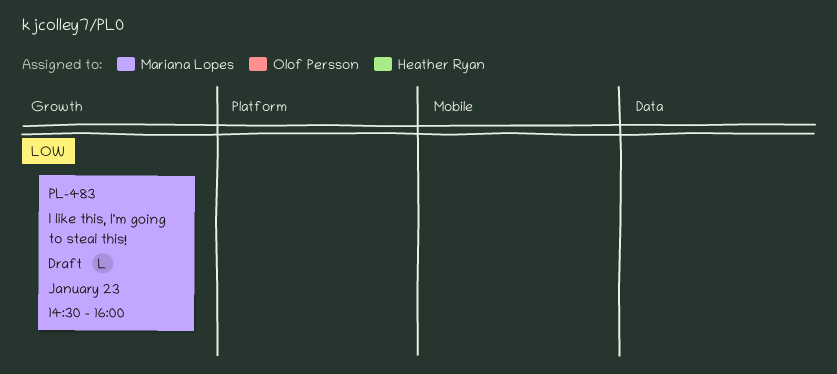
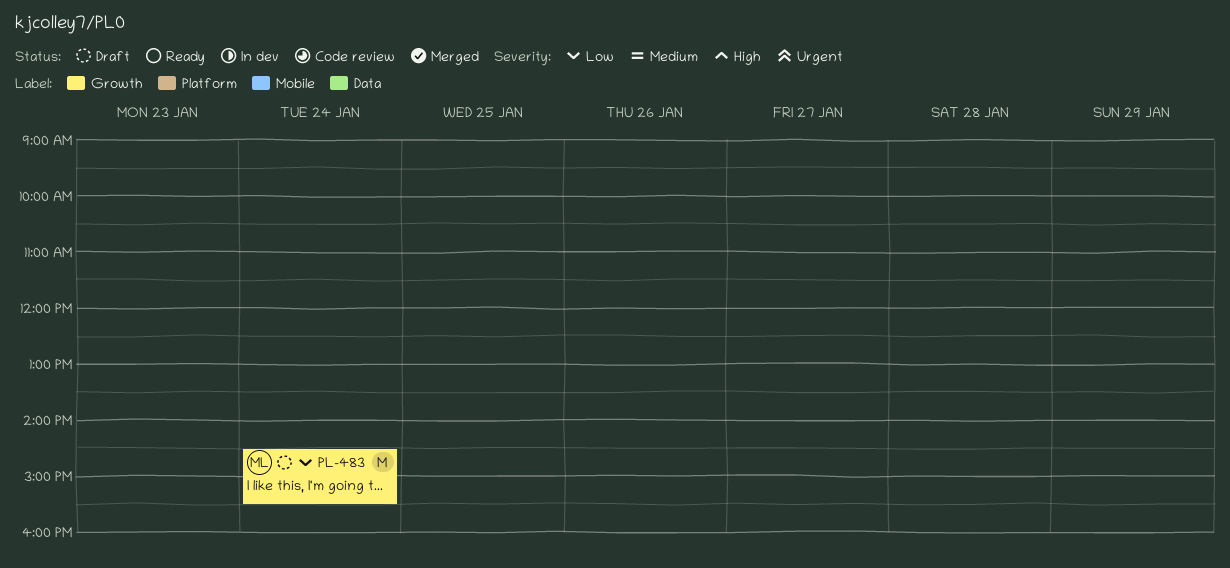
PL-483, estimate: L -> M
PL-483, day: Jan 23 -> Jan 24
PL-483, ends: 16:00 -> 15:30

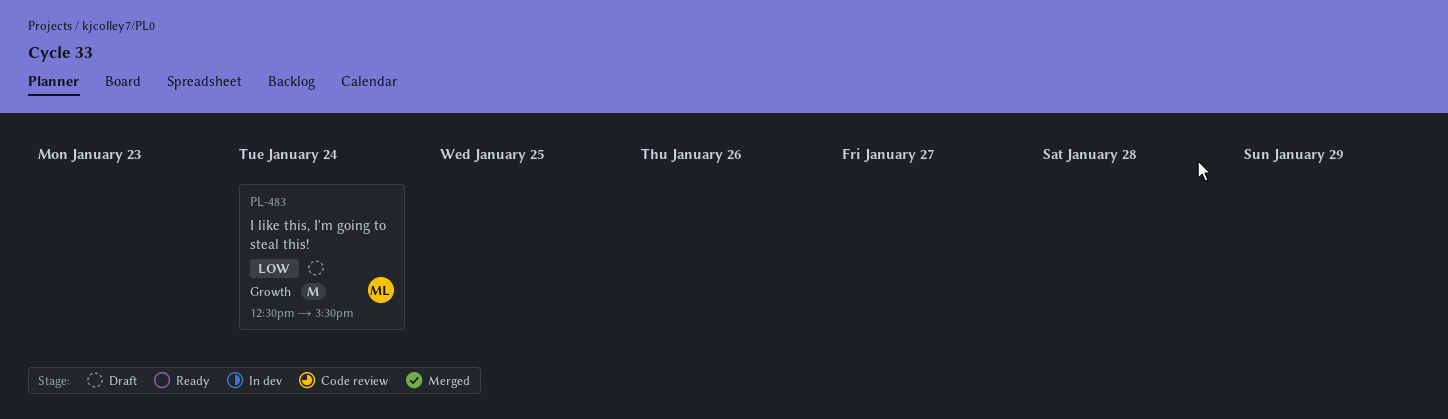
PL-483, begins: 14:30 -> 12:30

